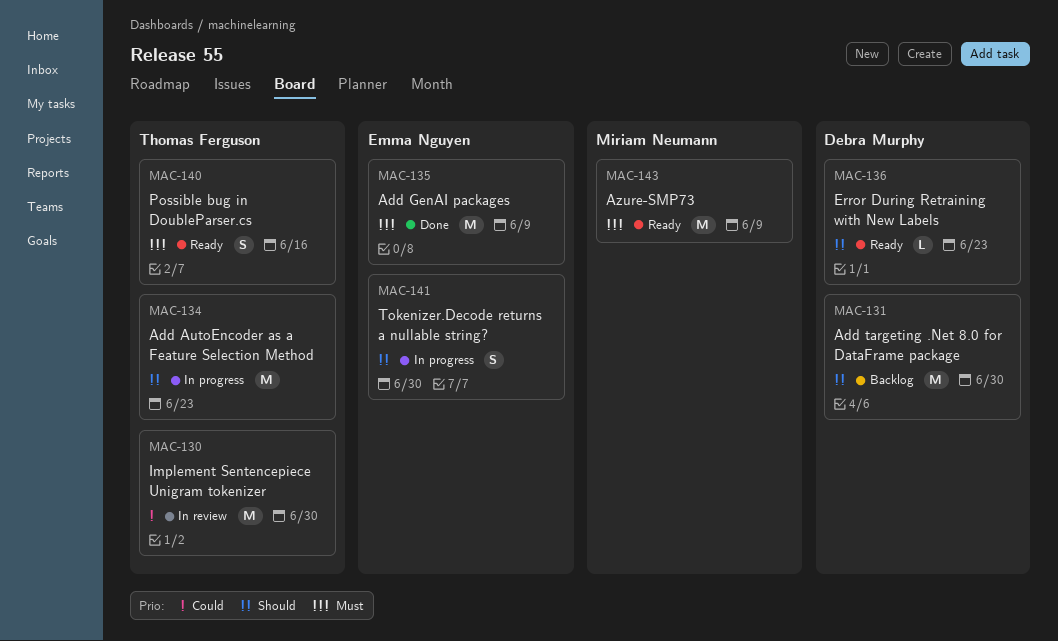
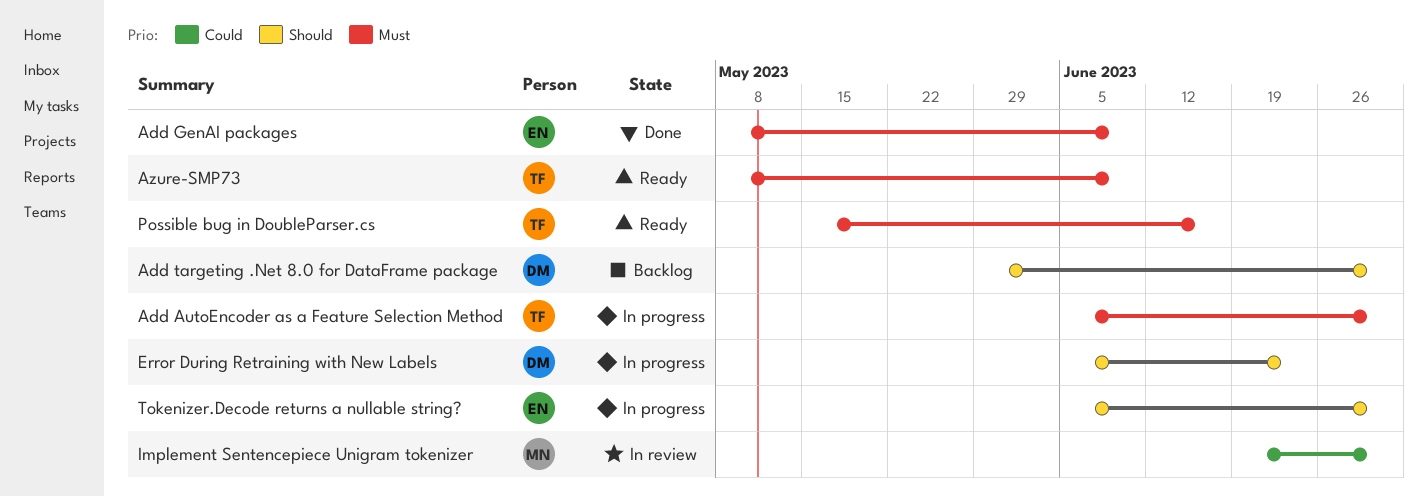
Add AutoEncoder as a Feature Selection Method, priority: Should -> Must
Add AutoEncoder as a Feature Selection Method, due: Jun 23 -> Jun 30
Azure-SMP73, owner: Miriam Neumann -> Thomas Ferguson
Error During Retraining with New Labels, status: Ready -> In progress
Implement Sentencepiece Unigram tokenizer, owner: Thomas Ferguson -> Miriam Neumann

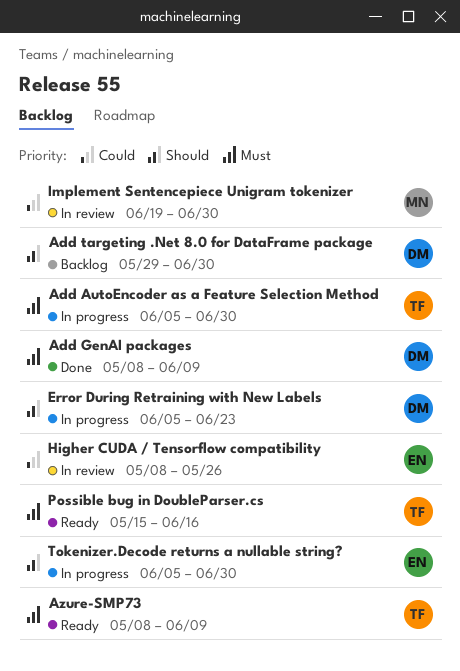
Add GenAI packages, owner: EN -> DM
Higher CUDA / Tensorflow compatibility: none -> present

